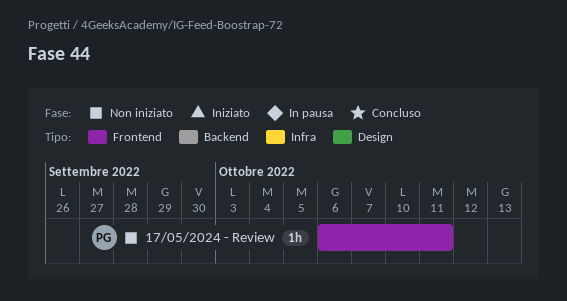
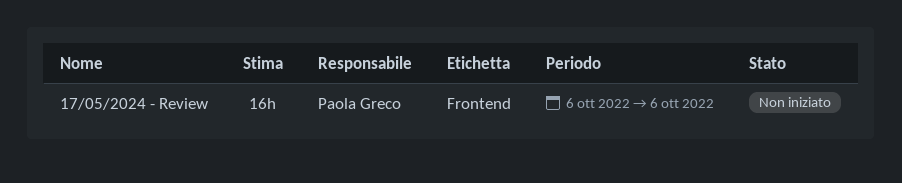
17/05/2024 - Review, estimate: 1h -> 16h
17/05/2024 - Review, due: Oct 11 -> Oct 6

